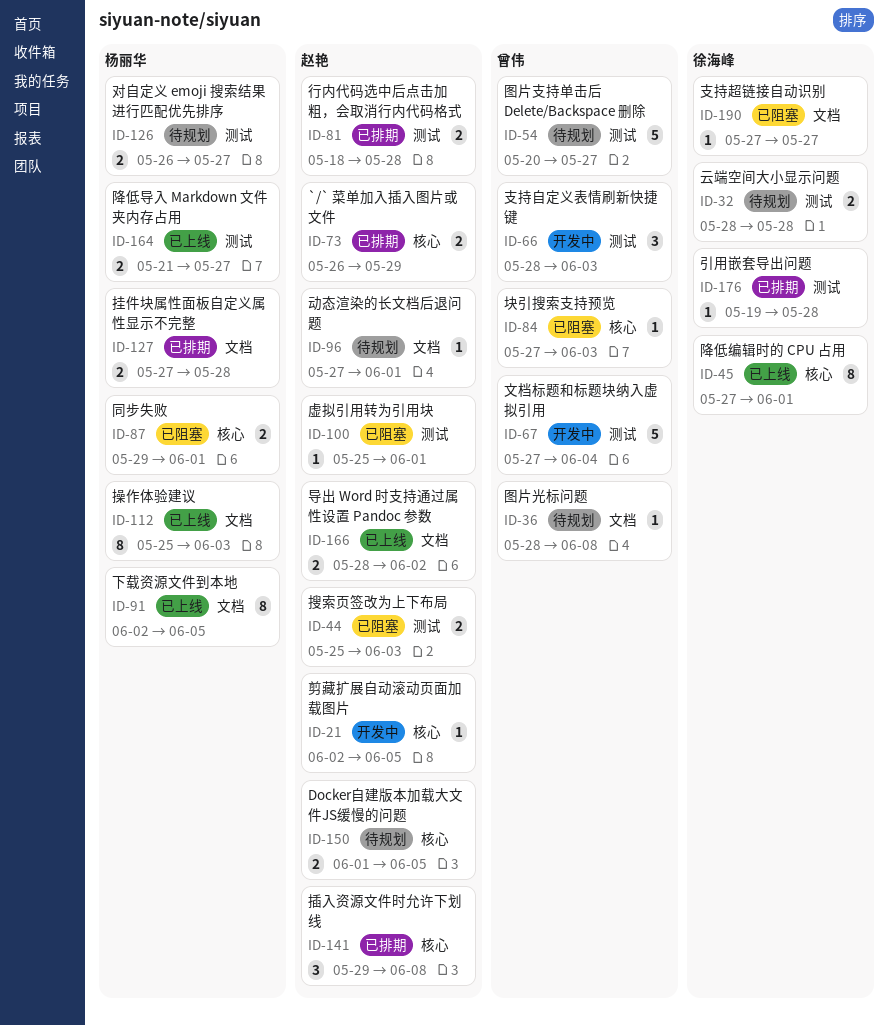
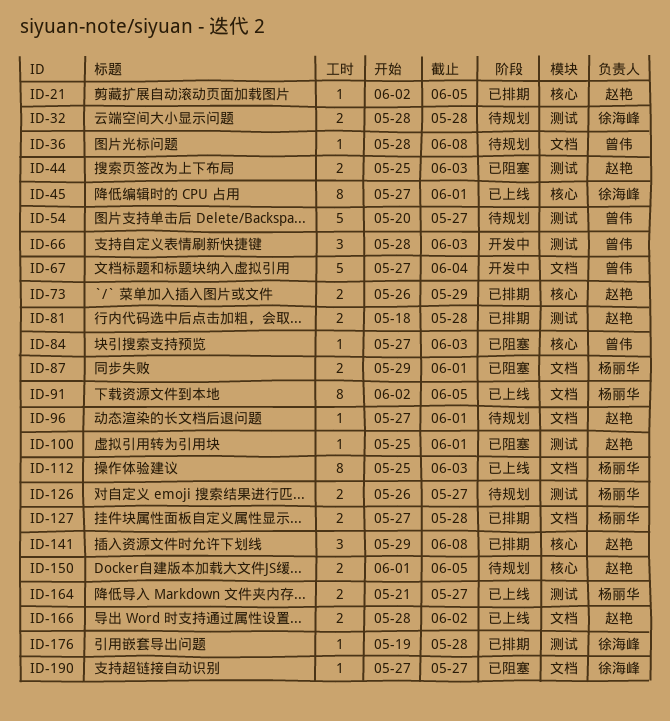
ID-21, status: 开发中 -> 已排期
ID-67, label: 测试 -> 文档
ID-87, label: 核心 -> 文档

